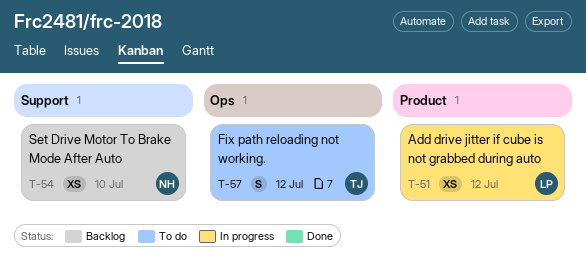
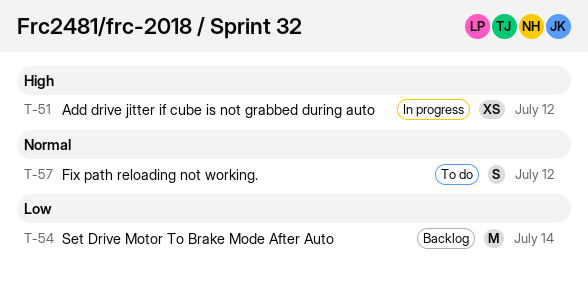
T-54, estimate: XS -> M
T-54, due: Jul 10 -> Jul 14

